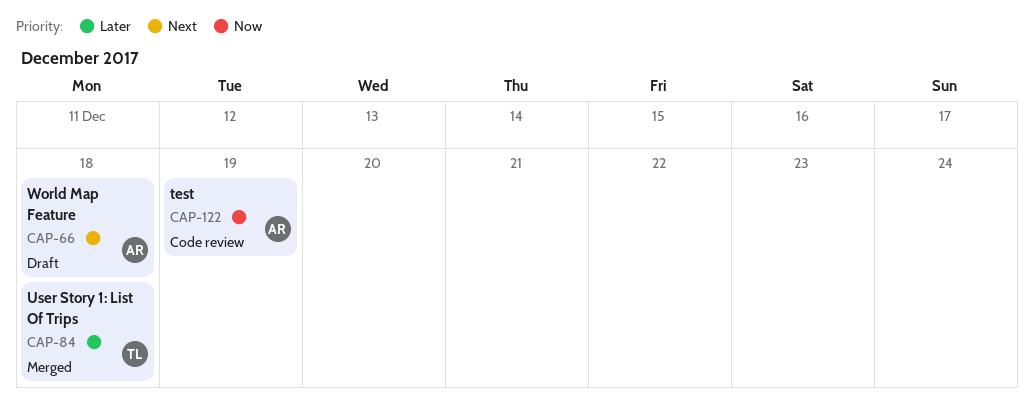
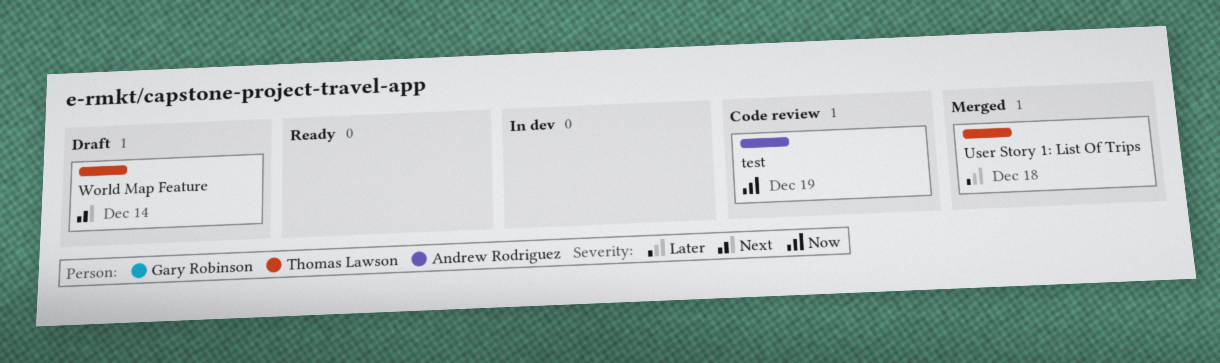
World Map Feature, owner: Andrew Rodriguez -> Thomas Lawson
World Map Feature, due: Dec 18 -> Dec 14

